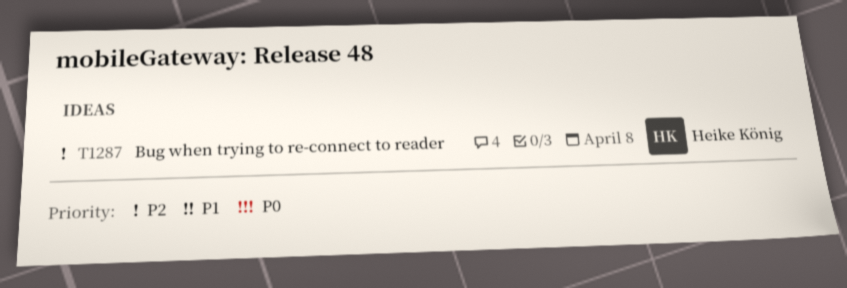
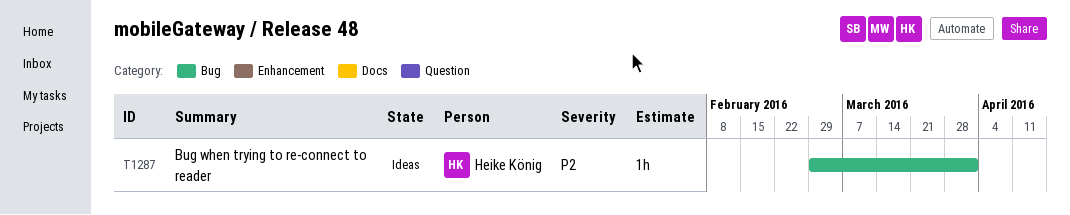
T1287, due: Apr 8 -> Apr 1

